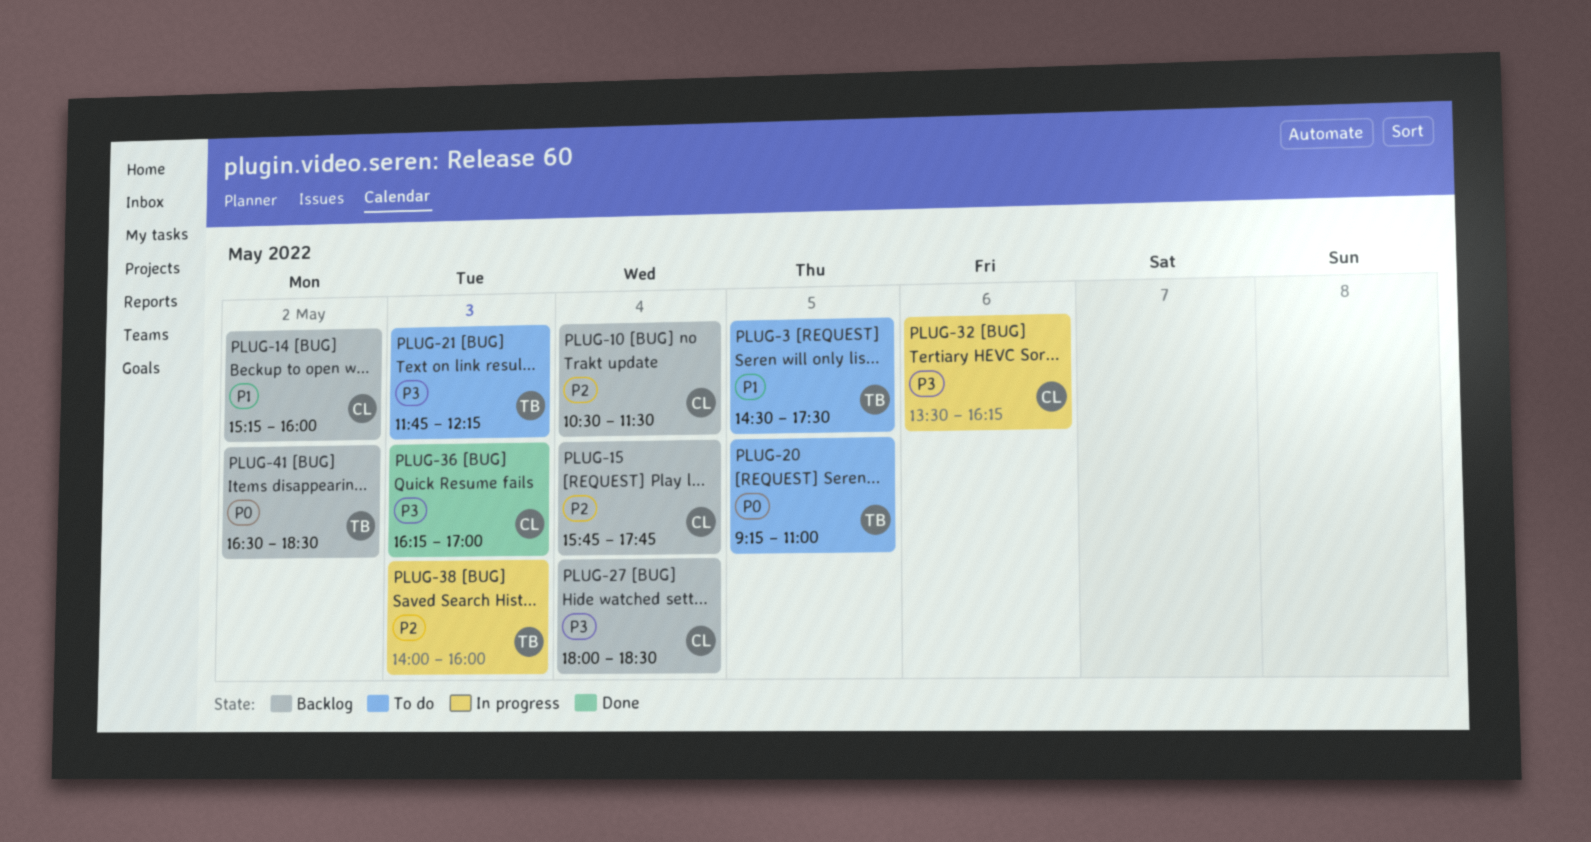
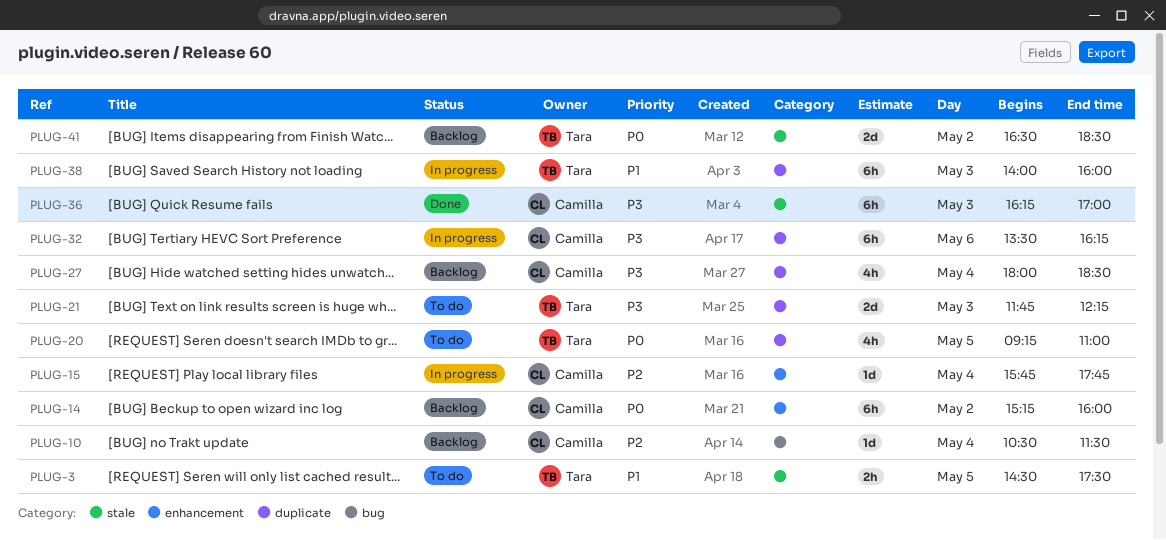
PLUG-14, priority: P1 -> P0
PLUG-15, status: Backlog -> In progress
PLUG-38, priority: P2 -> P1

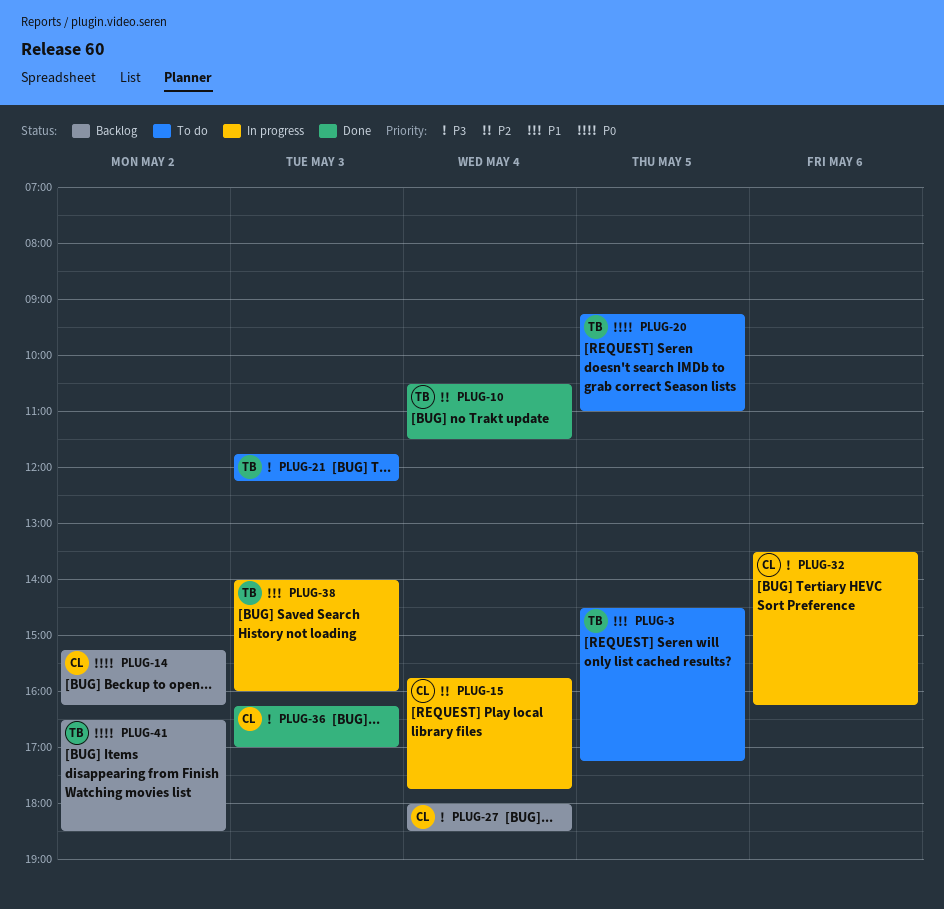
PLUG-3, ends: 17:30 -> 17:15
PLUG-10, status: Backlog -> Done
PLUG-10, owner: Camilla -> Tara
PLUG-14, ends: 16:00 -> 16:15

